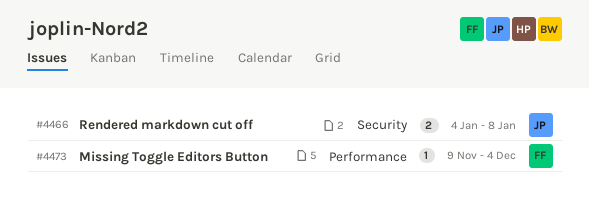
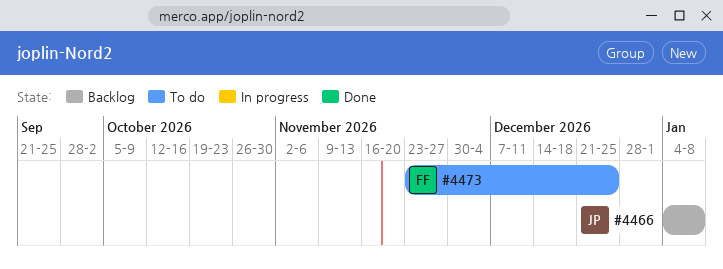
#4473, start: Nov 9 -> Nov 23
#4473, due: Dec 4 -> Dec 25

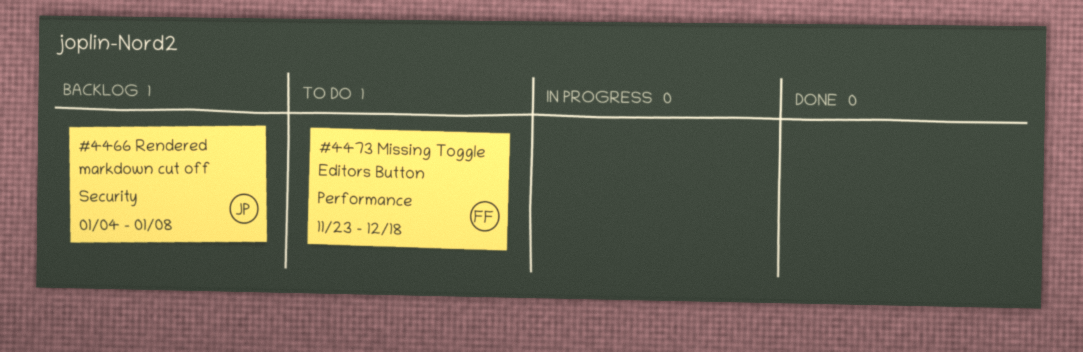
#4473, due: Dec 25 -> Dec 18

